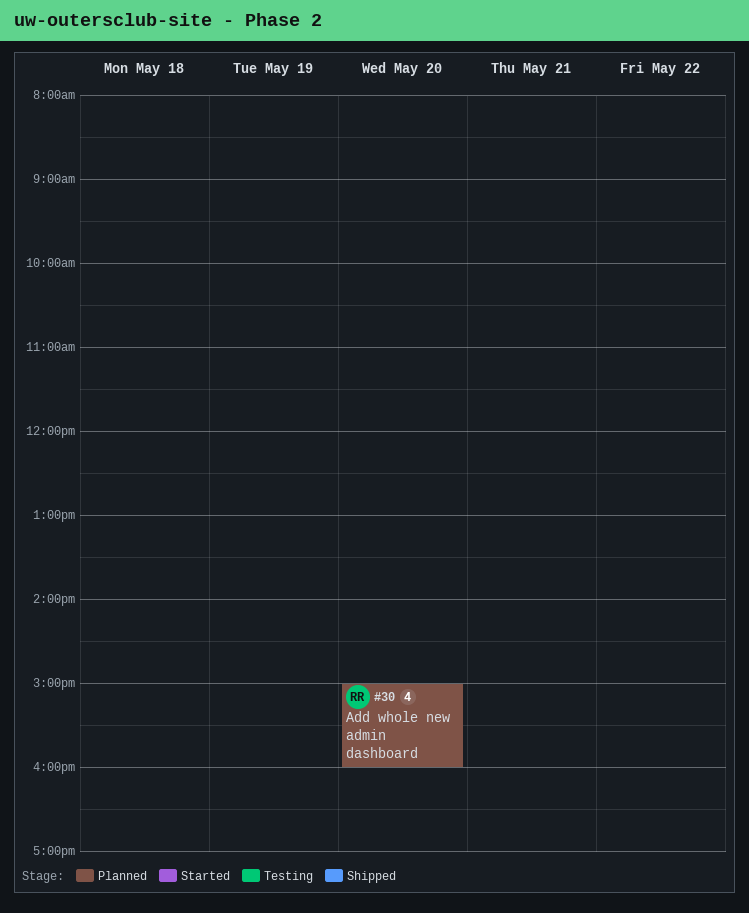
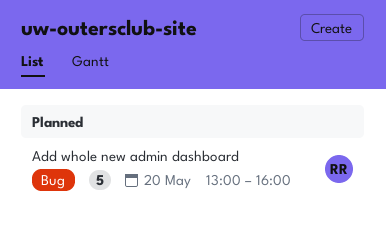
Add whole new admin dashboard, estimate: 4 -> 5
Add whole new admin dashboard, begins: 15:00 -> 13:00

